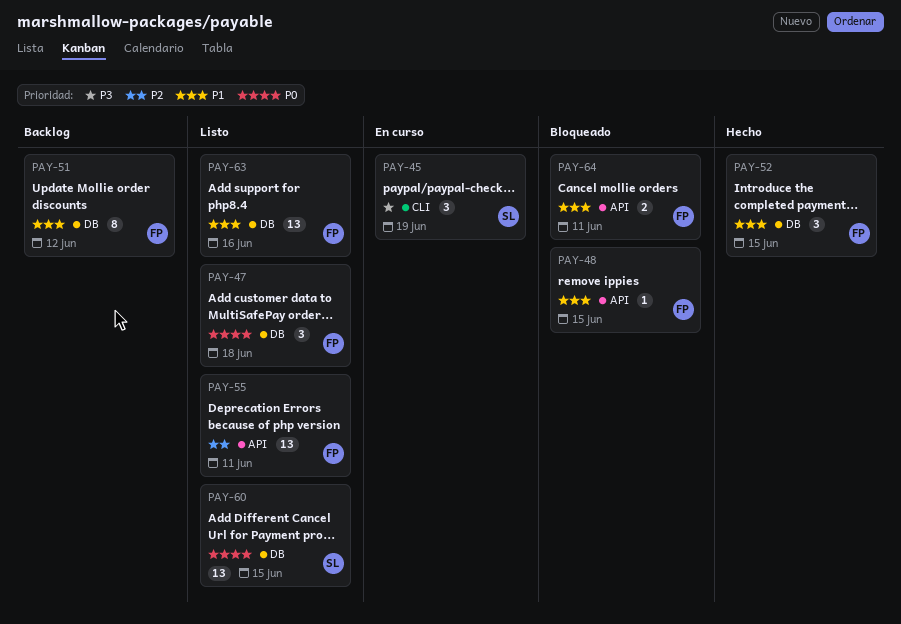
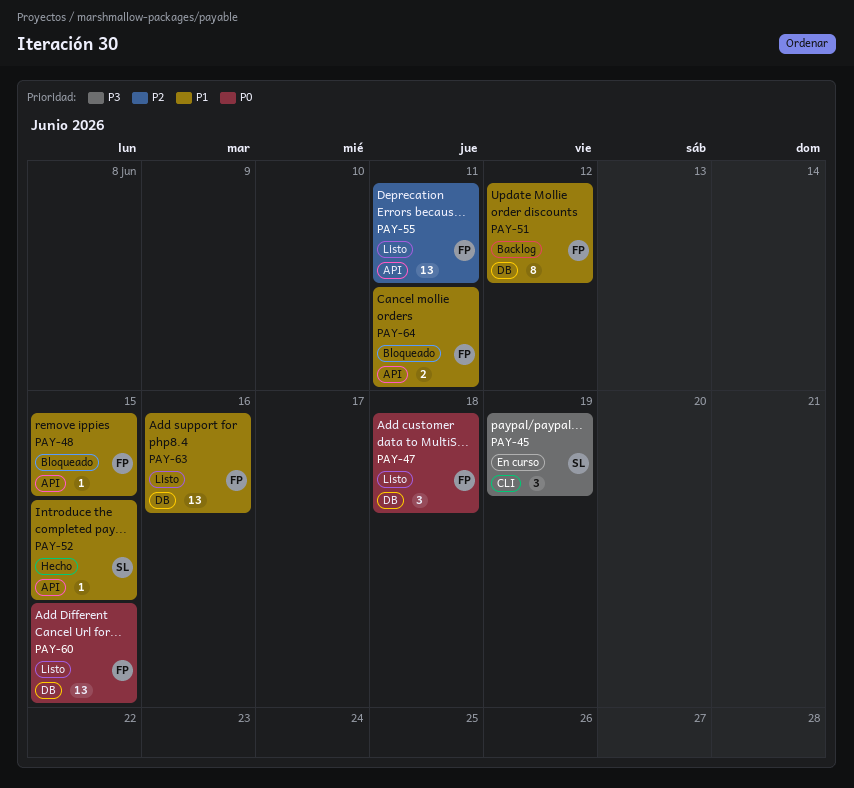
PAY-52, owner: FP -> SL
PAY-52, label: DB -> API
PAY-52, estimate: 3 -> 1
PAY-60, owner: SL -> FP

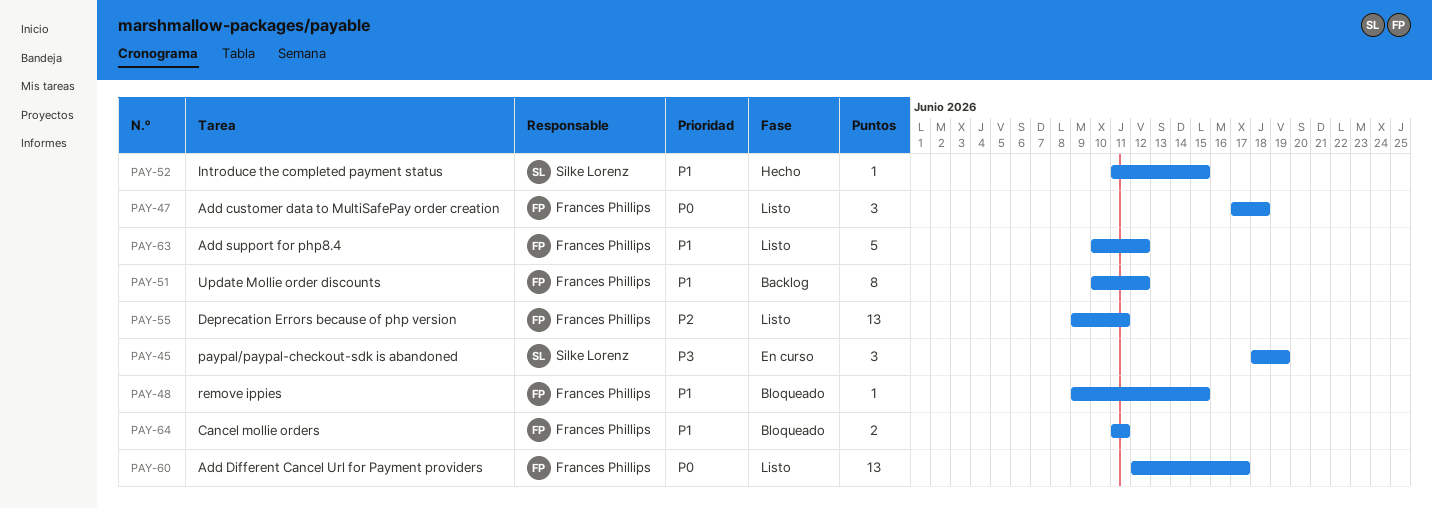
PAY-60, due: Jun 15 -> Jun 17
PAY-63, estimate: 13 -> 5
PAY-63, due: Jun 16 -> Jun 12

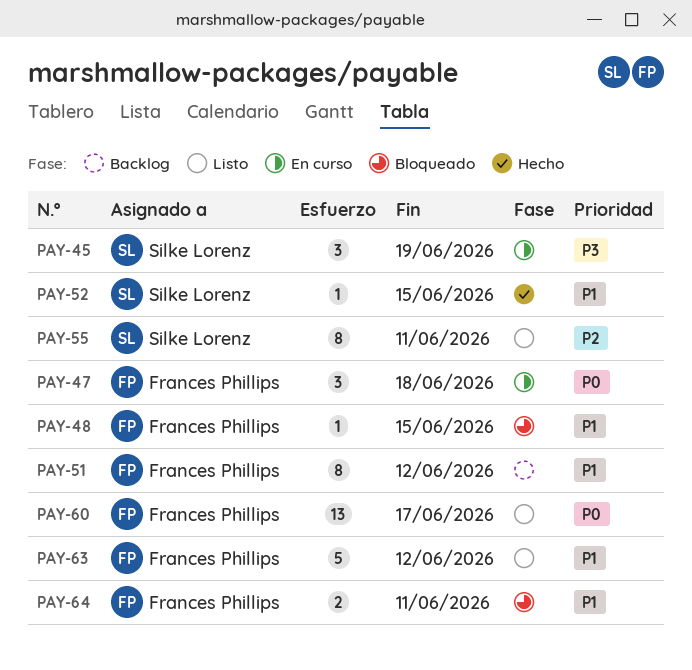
PAY-47, status: Listo -> En curso
PAY-55, owner: Frances Phillips -> Silke Lorenz
PAY-55, estimate: 13 -> 8

